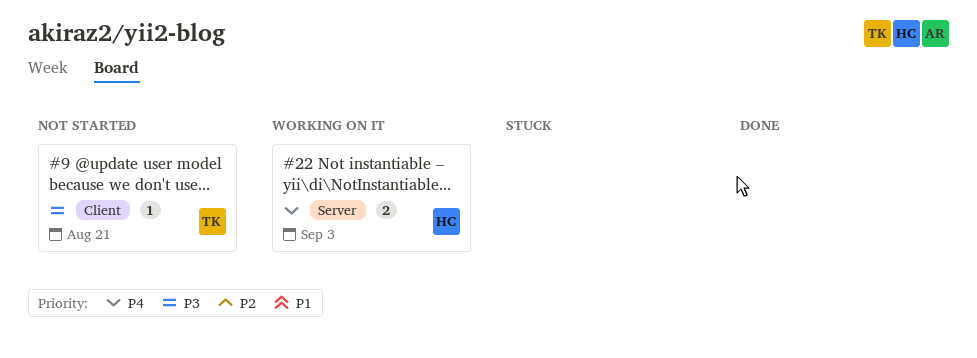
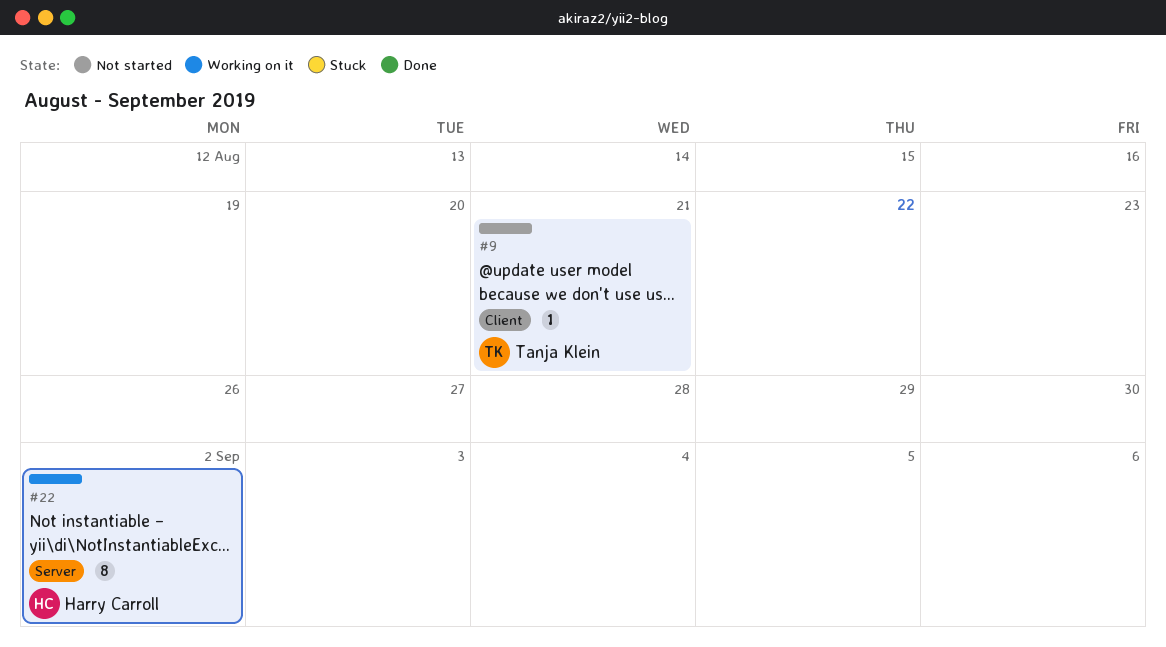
#22, estimate: 2 -> 8
#22, due: Sep 3 -> Sep 2

